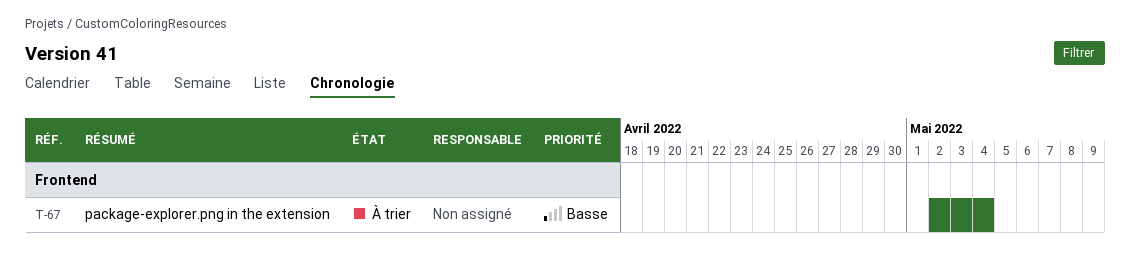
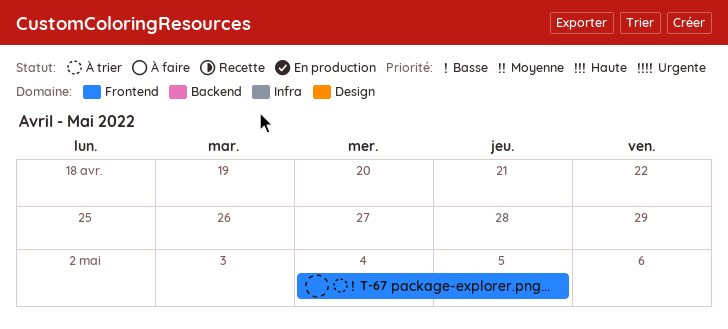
T-67, start: May 2 -> May 4
T-67, due: May 4 -> May 5

